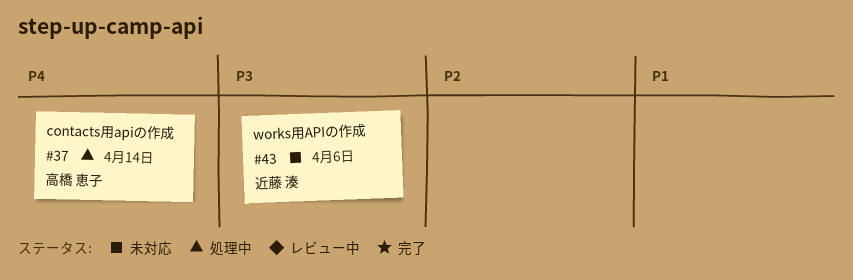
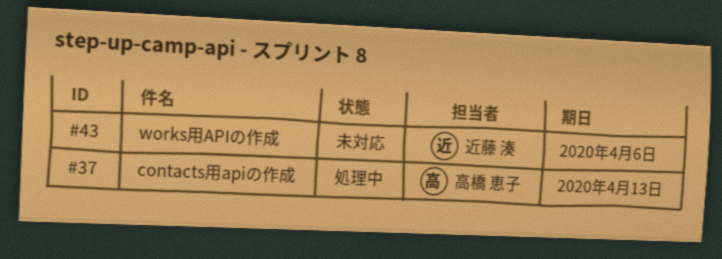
#37, due: Apr 14 -> Apr 13

